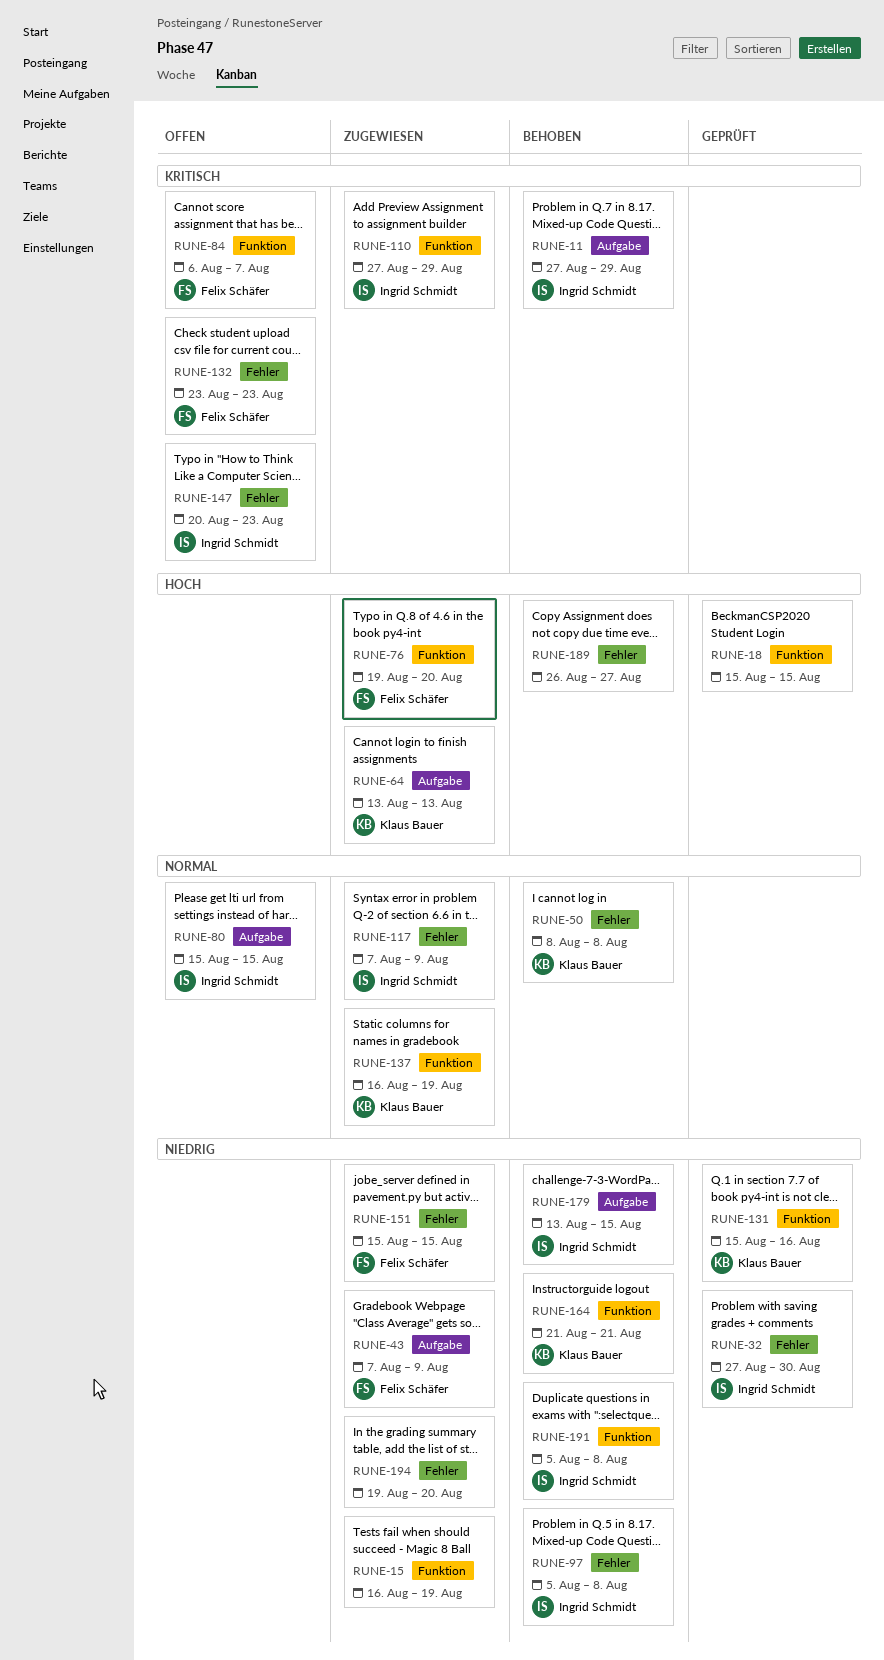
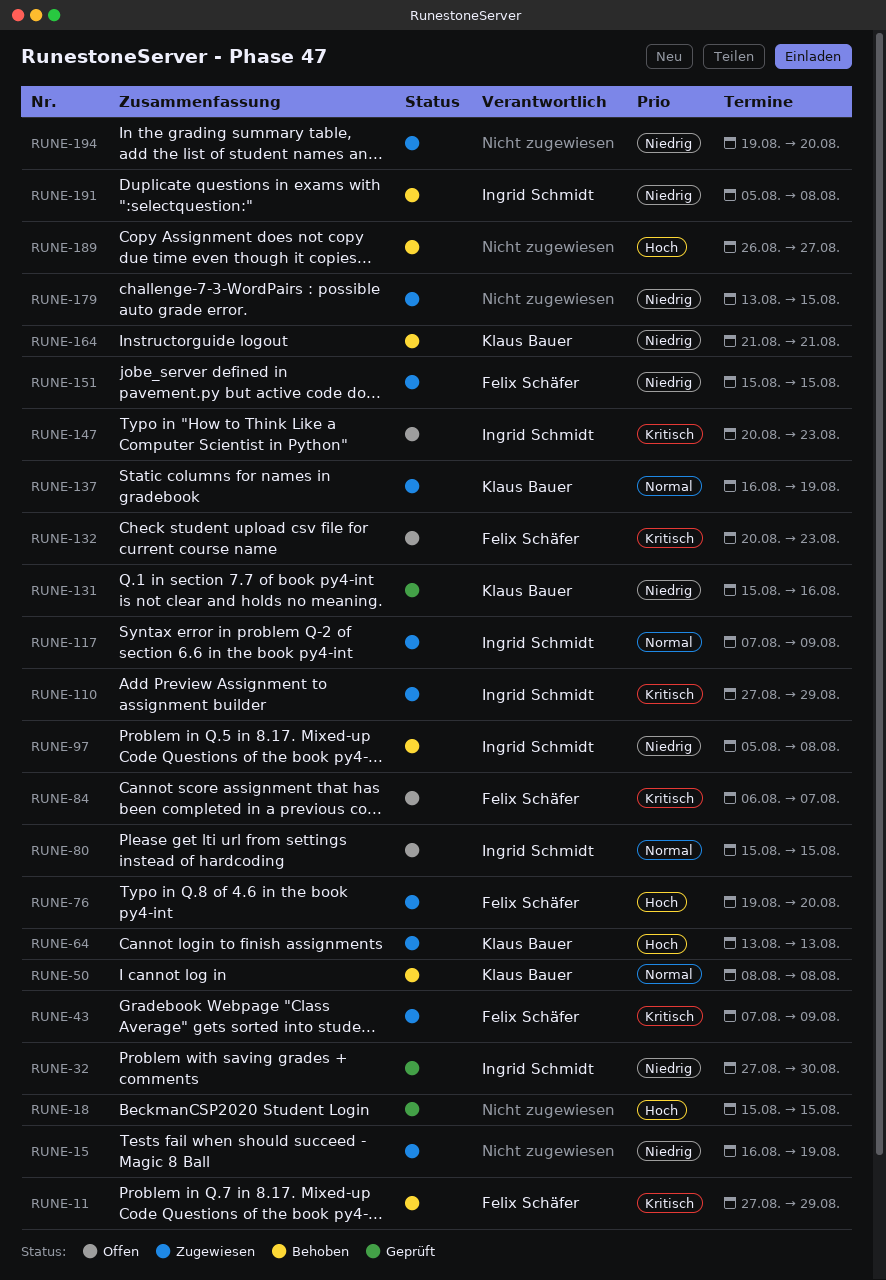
RUNE-11, owner: Ingrid Schmidt -> Felix Schäfer
RUNE-43, priority: Niedrig -> Kritisch
RUNE-132, start: Aug 23 -> Aug 20
RUNE-179, status: Behoben -> Zugewiesen
RUNE-179, owner: Ingrid Schmidt -> none

